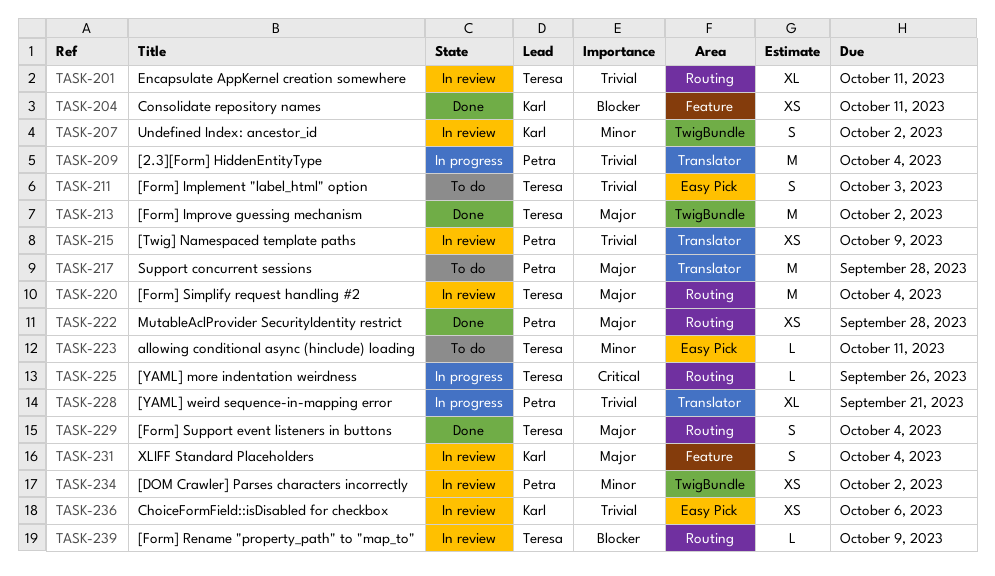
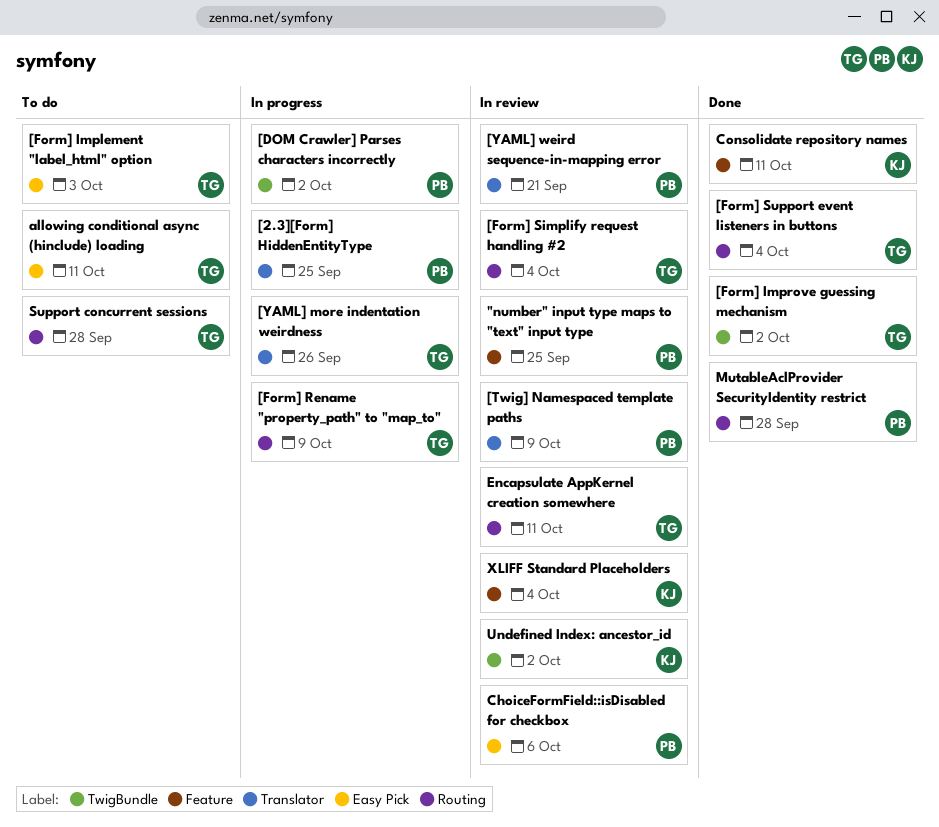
"number" input type maps to "text" input type: none -> present
[2.3][Form] HiddenEntityType, due: Oct 4 -> Sep 25
[DOM Crawler] Parses characters incorrectly, status: In review -> In progress
[Form] Rename "property_path" to "map_to", status: In review -> In progress
[YAML] more indentation weirdness, label: Routing -> Translator
[YAML] weird sequence-in-mapping error, status: In progress -> In review
ChoiceFormField::isDisabled for checkbox, owner: Karl -> Petra
Support concurrent sessions, owner: Petra -> Teresa
Support concurrent sessions, label: Translator -> Routing

